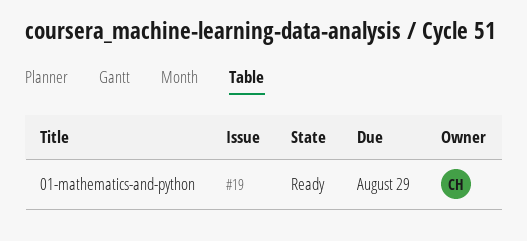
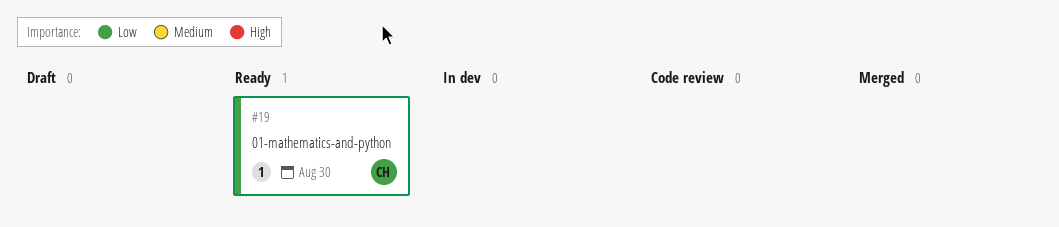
#19, due: Aug 29 -> Aug 30

